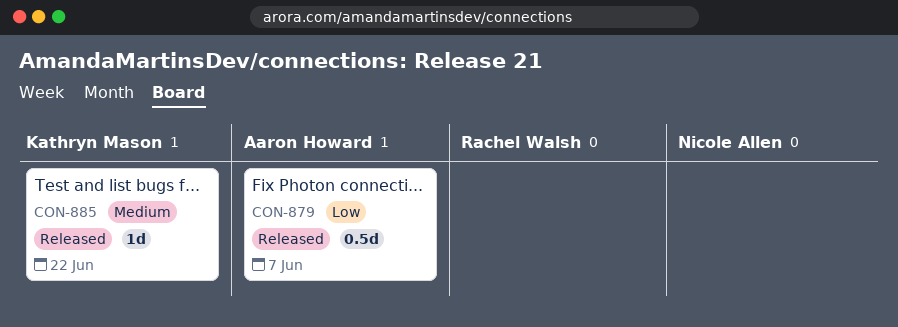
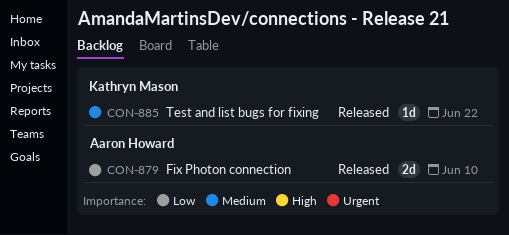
CON-879, estimate: 0.5d -> 2d
CON-879, due: Jun 7 -> Jun 10

